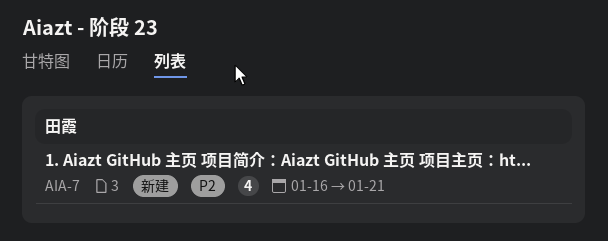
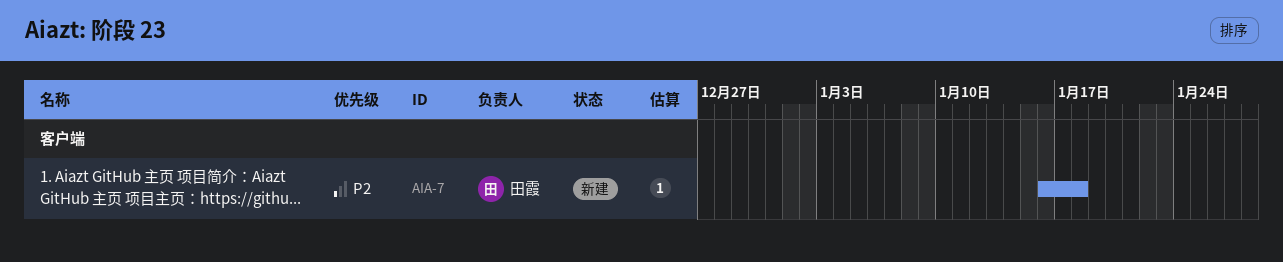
AIA-7, estimate: 4 -> 1
AIA-7, due: Jan 21 -> Jan 18

